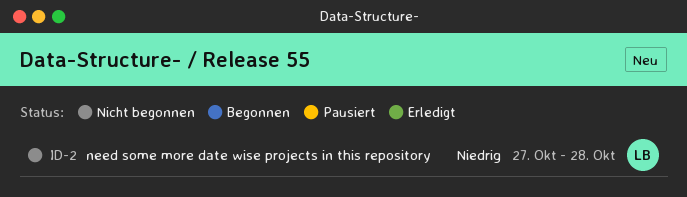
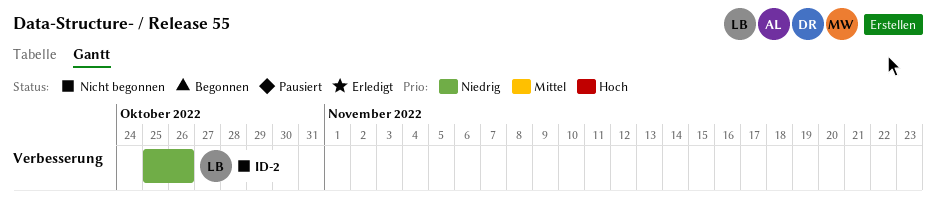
ID-2, start: Oct 27 -> Oct 25
ID-2, due: Oct 28 -> Oct 26

